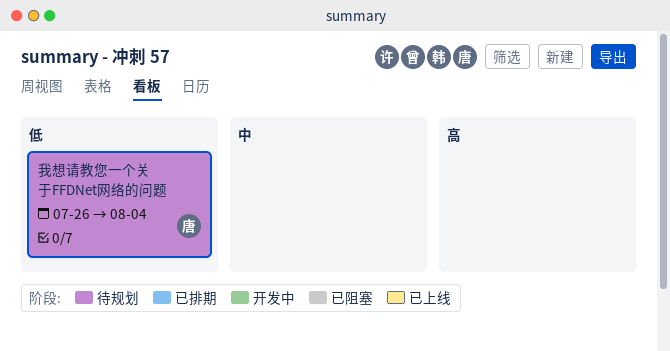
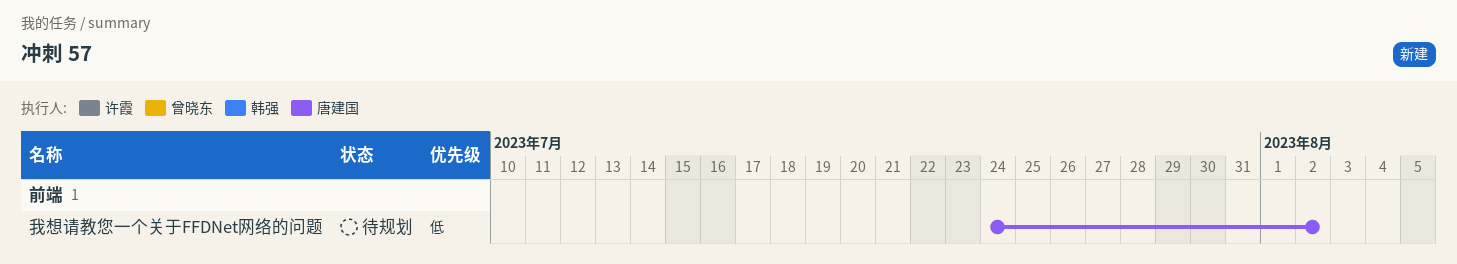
我想请教您一个关于FFDNet网络的问题, start: Jul 26 -> Jul 24
我想请教您一个关于FFDNet网络的问题, due: Aug 4 -> Aug 2

